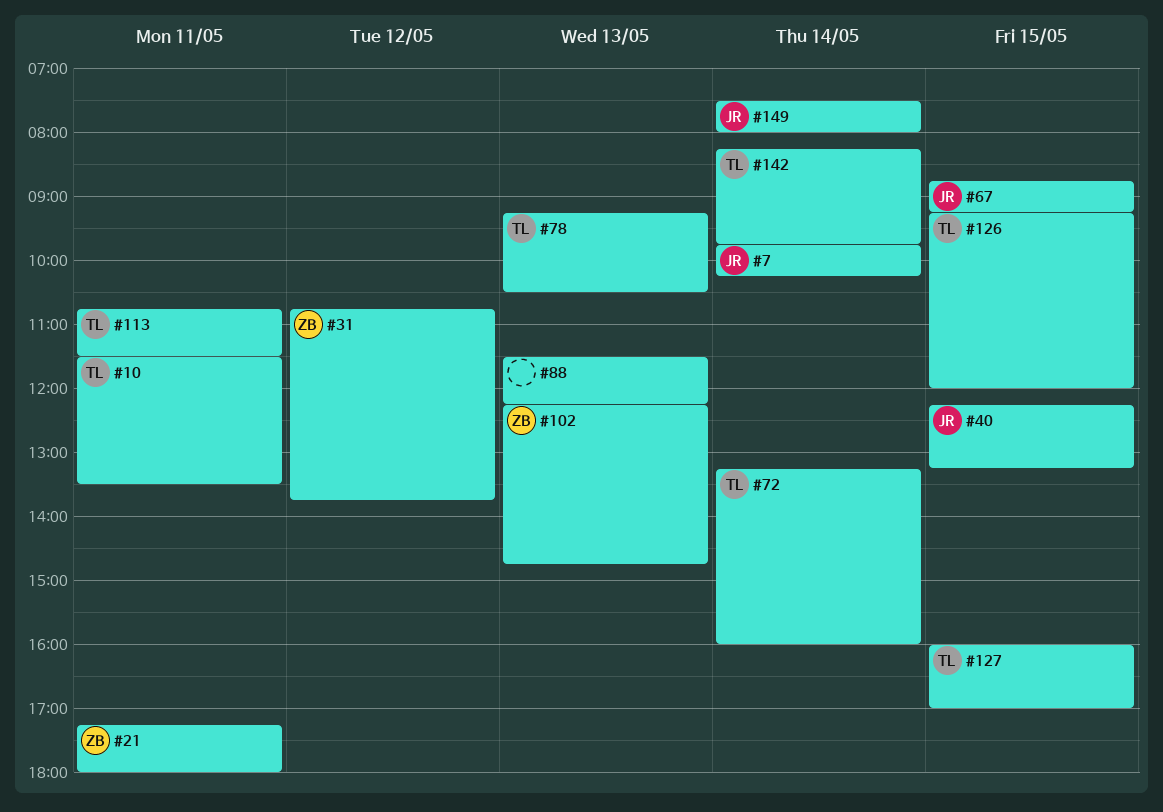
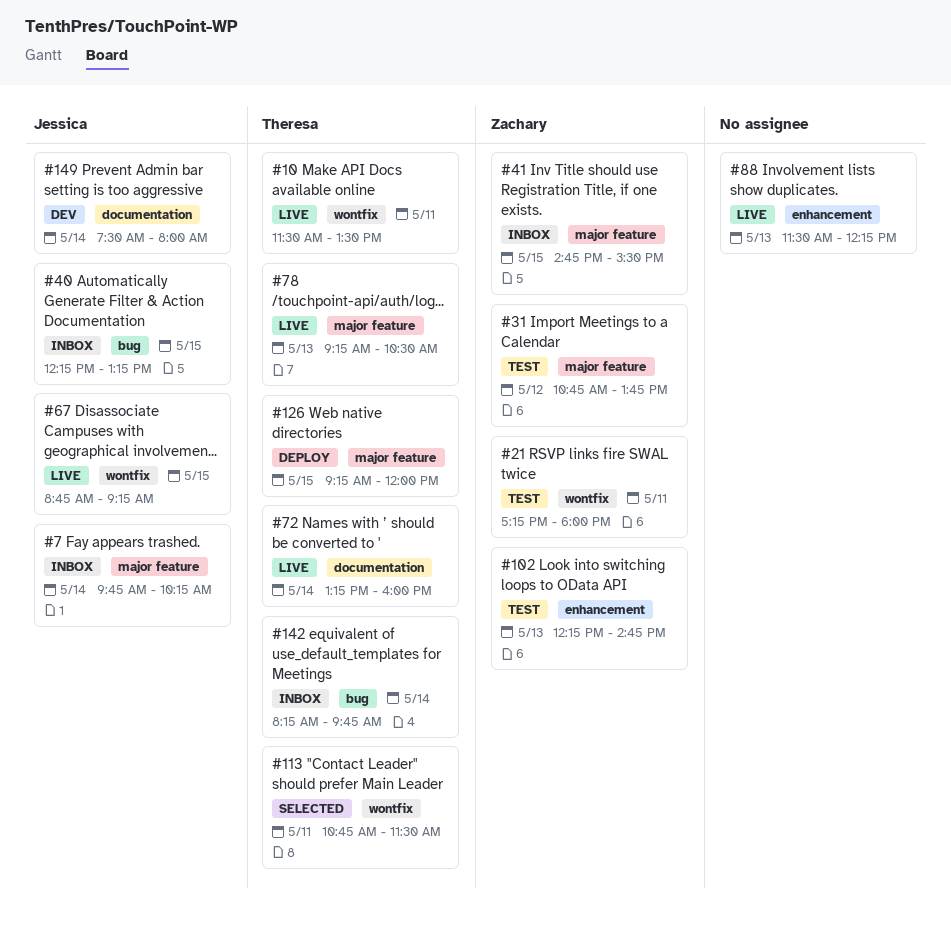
#41: none -> present
#127: present -> none

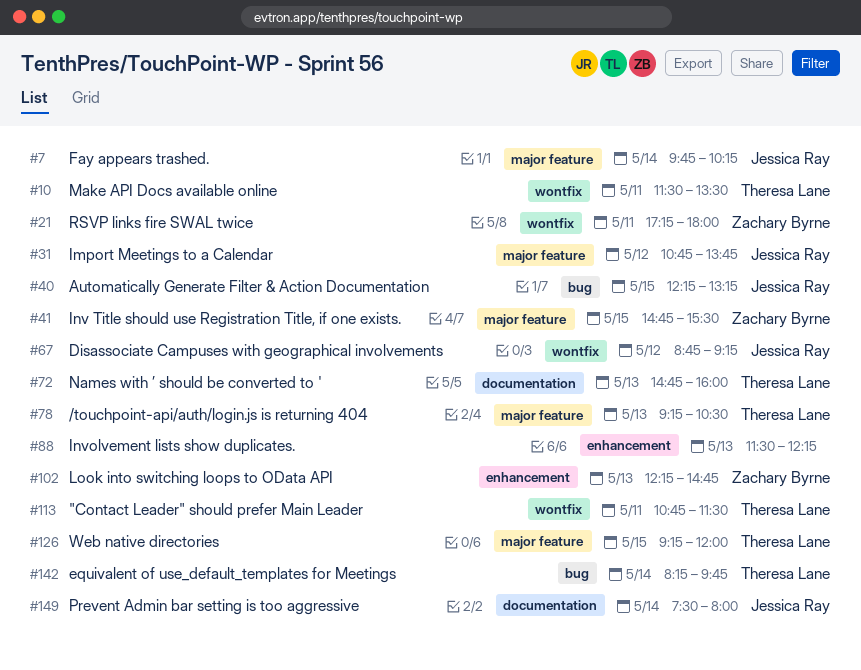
#31, owner: Zachary Byrne -> Jessica Ray
#67, day: May 15 -> May 12
#72, day: May 14 -> May 13
#72, begins: 13:15 -> 14:45

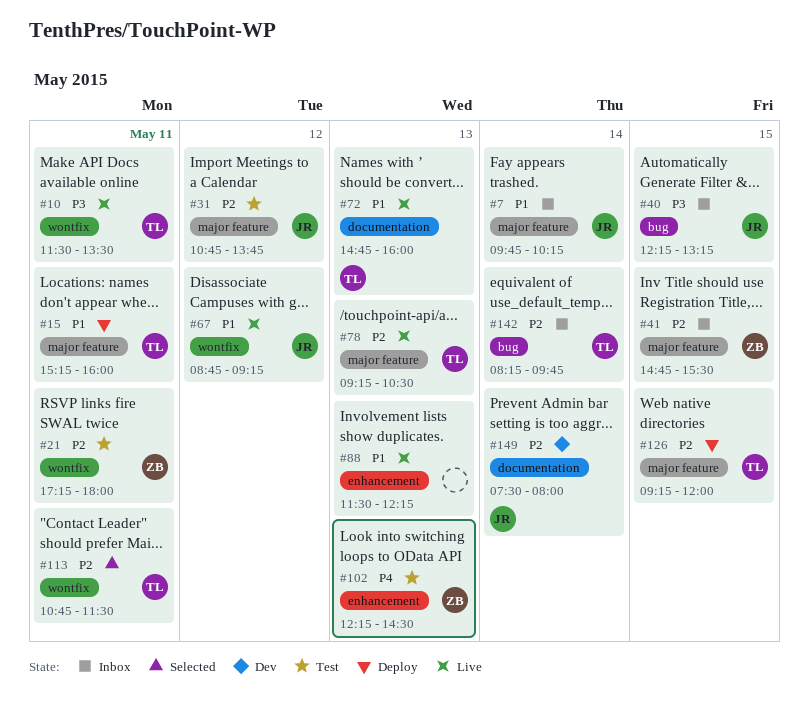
#15: none -> present
#102, ends: 14:45 -> 14:30

